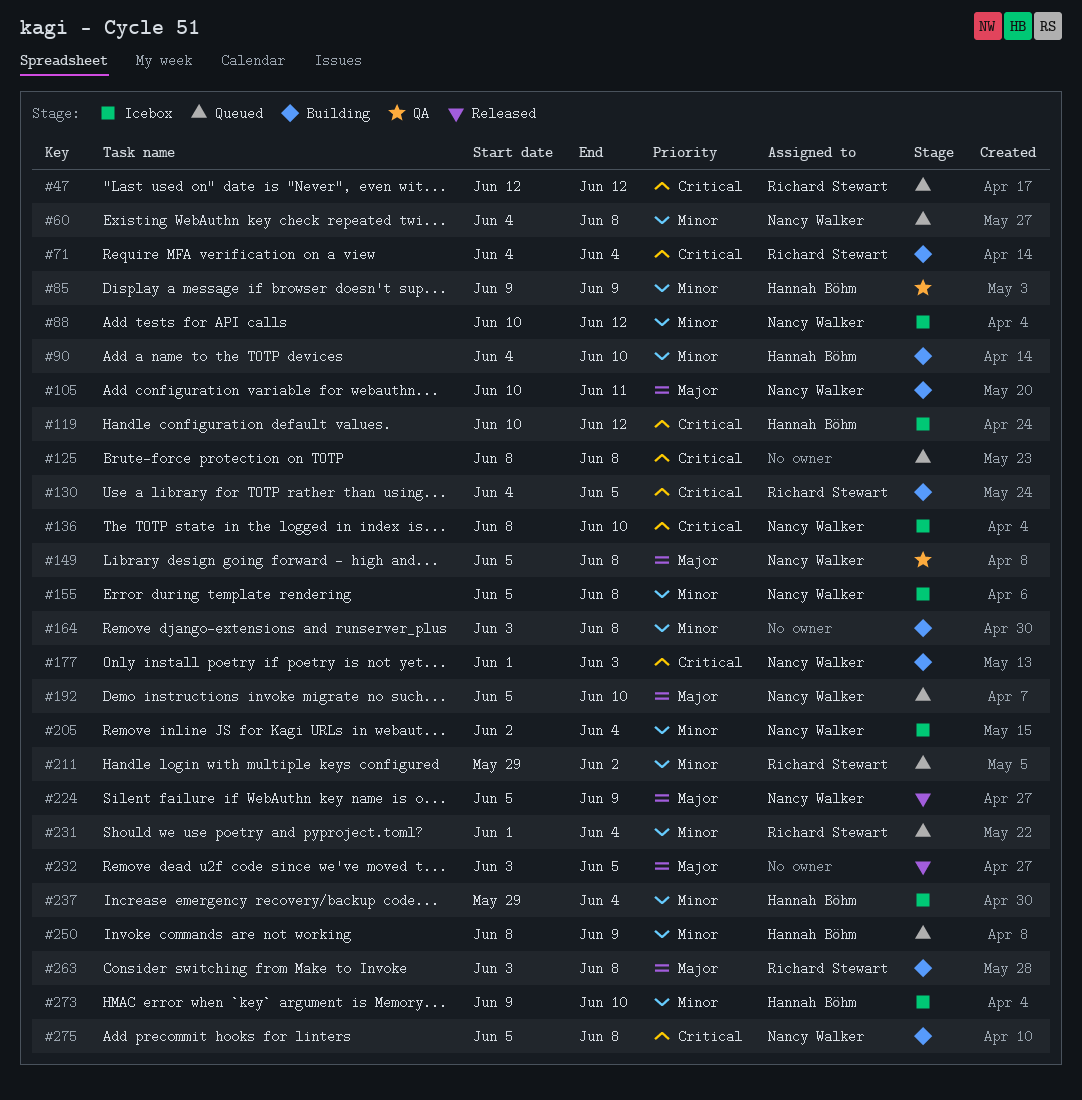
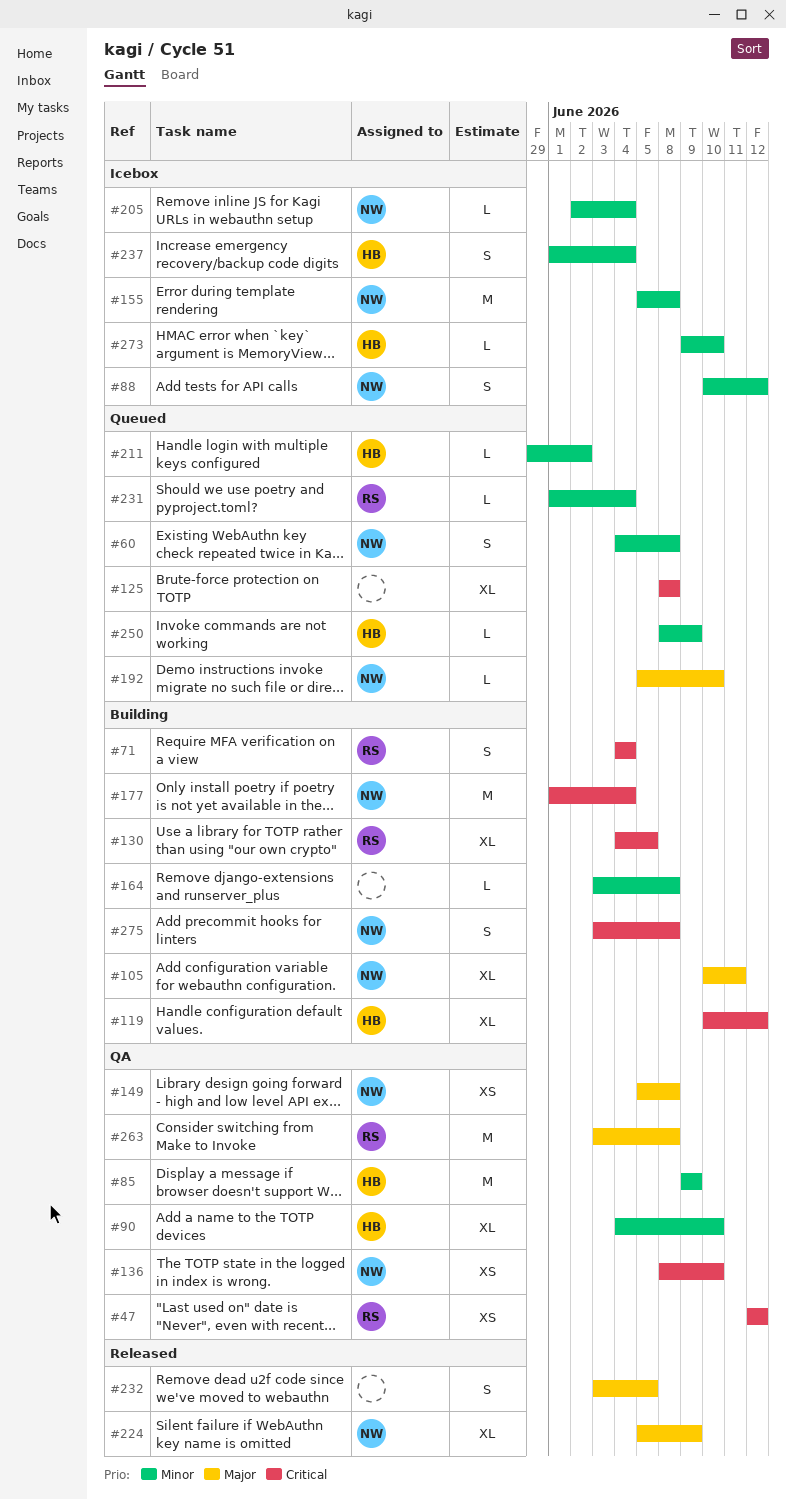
#47, status: Queued -> QA
#90, status: Building -> QA
#119, status: Icebox -> Building
#136, status: Icebox -> QA
#177, due: Jun 3 -> Jun 4
#211, owner: Richard Stewart -> Hannah Böhm
#237, start: May 29 -> Jun 1
#263, status: Building -> QA
#275, start: Jun 5 -> Jun 3

